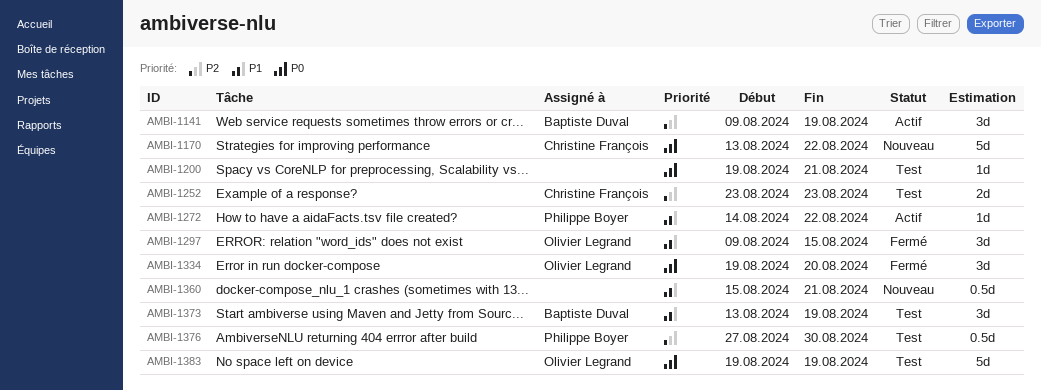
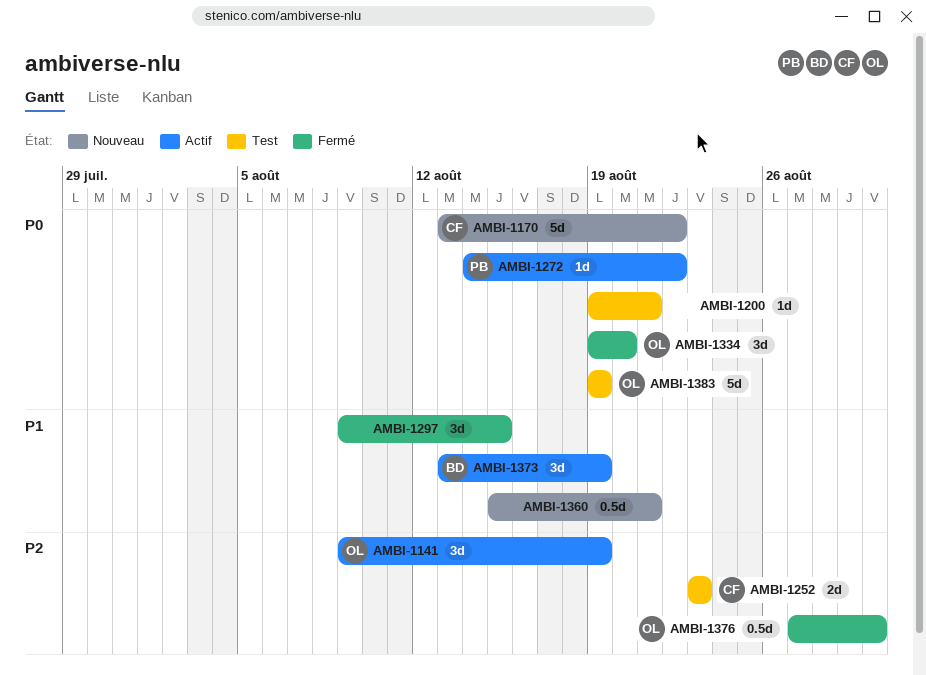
AMBI-1141, owner: Baptiste Duval -> Olivier Legrand
AMBI-1272, priority: P1 -> P0
AMBI-1297, owner: Olivier Legrand -> none
AMBI-1373, status: Test -> Actif
AMBI-1376, status: Test -> Fermé
AMBI-1376, owner: Philippe Boyer -> Olivier Legrand

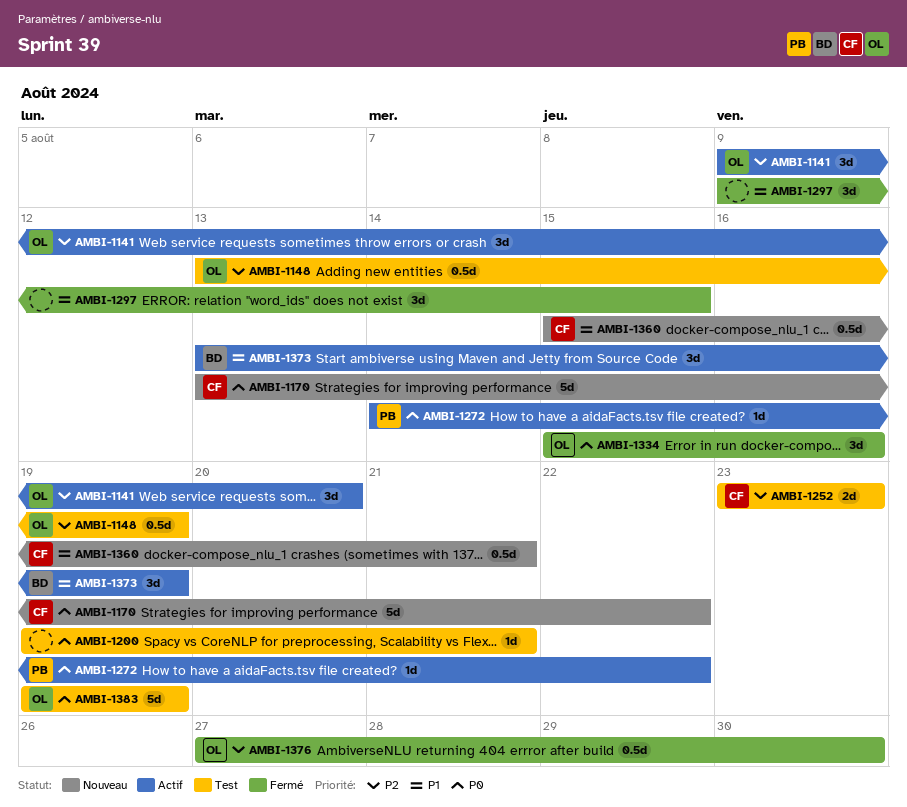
AMBI-1141, due: Aug 19 -> Aug 20
AMBI-1148: none -> present
AMBI-1334, start: Aug 19 -> Aug 15
AMBI-1334, due: Aug 20 -> Aug 16
AMBI-1360, owner: none -> CF

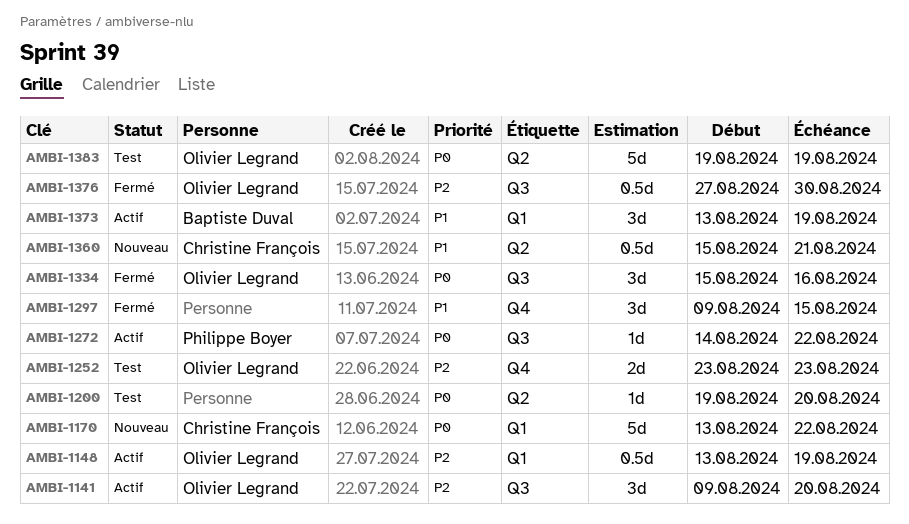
AMBI-1148, status: Test -> Actif
AMBI-1200, due: Aug 21 -> Aug 20
AMBI-1252, owner: Christine François -> Olivier Legrand

